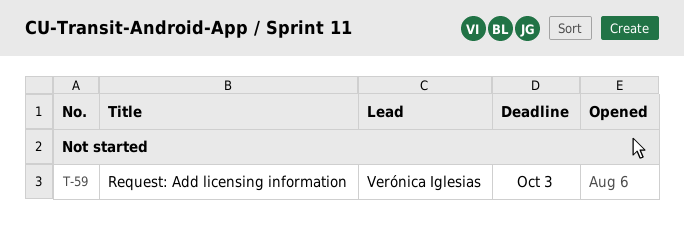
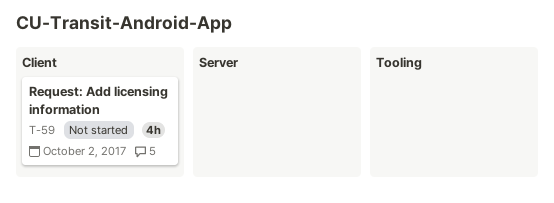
T-59, due: Oct 3 -> Oct 2

